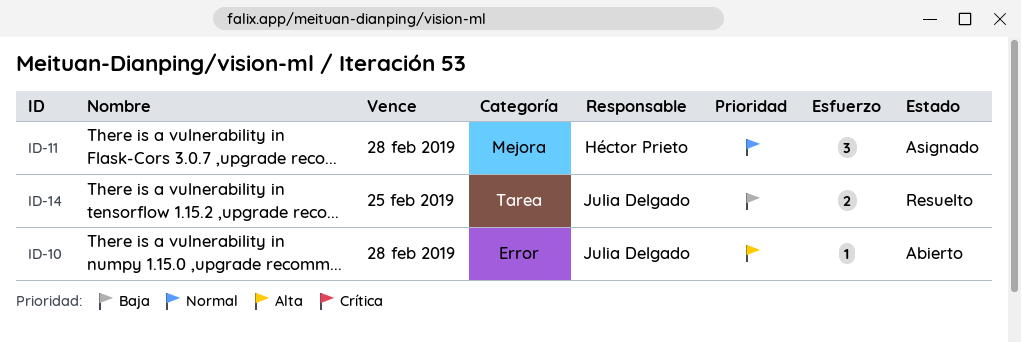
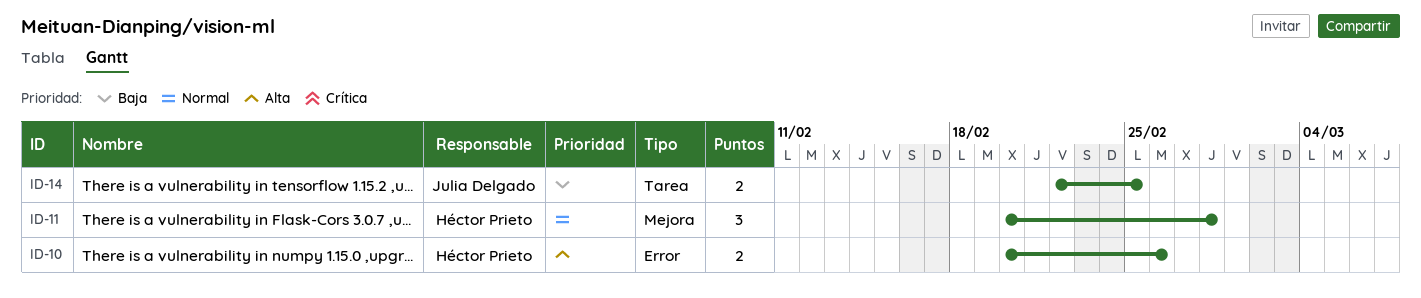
ID-10, owner: Julia Delgado -> Héctor Prieto
ID-10, estimate: 1 -> 2
ID-10, due: Feb 28 -> Feb 26

